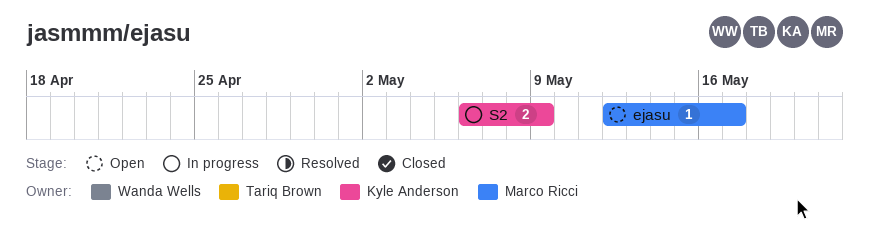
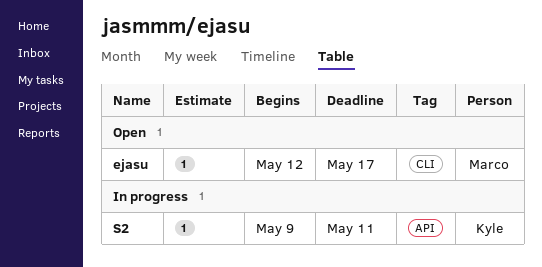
S2, estimate: 2 -> 1
S2, start: May 6 -> May 9
S2, due: May 9 -> May 11

